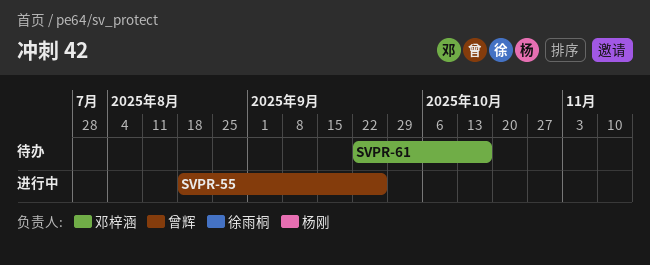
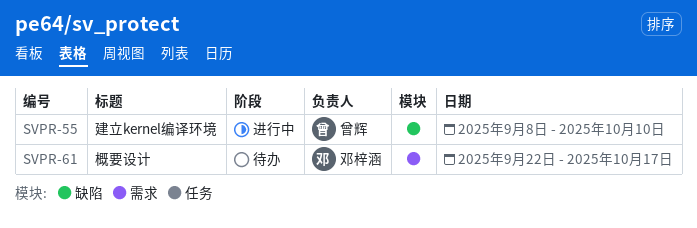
SVPR-55, start: Aug 18 -> Sep 8
SVPR-55, due: Sep 26 -> Oct 10

